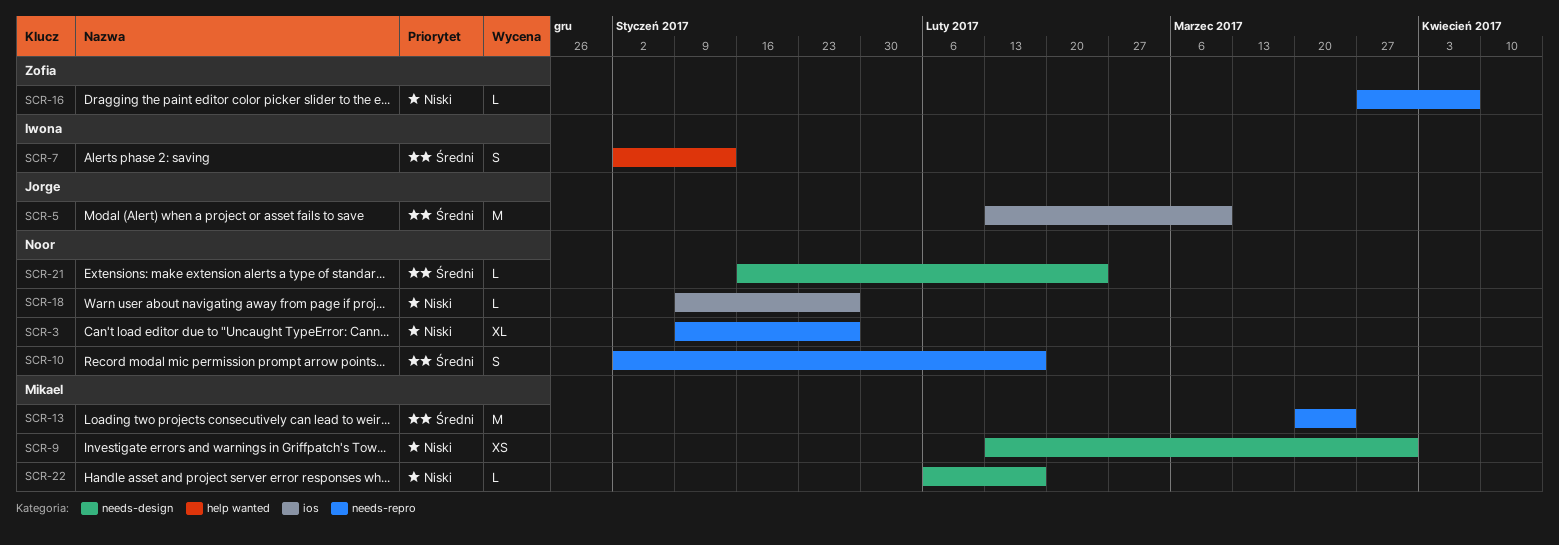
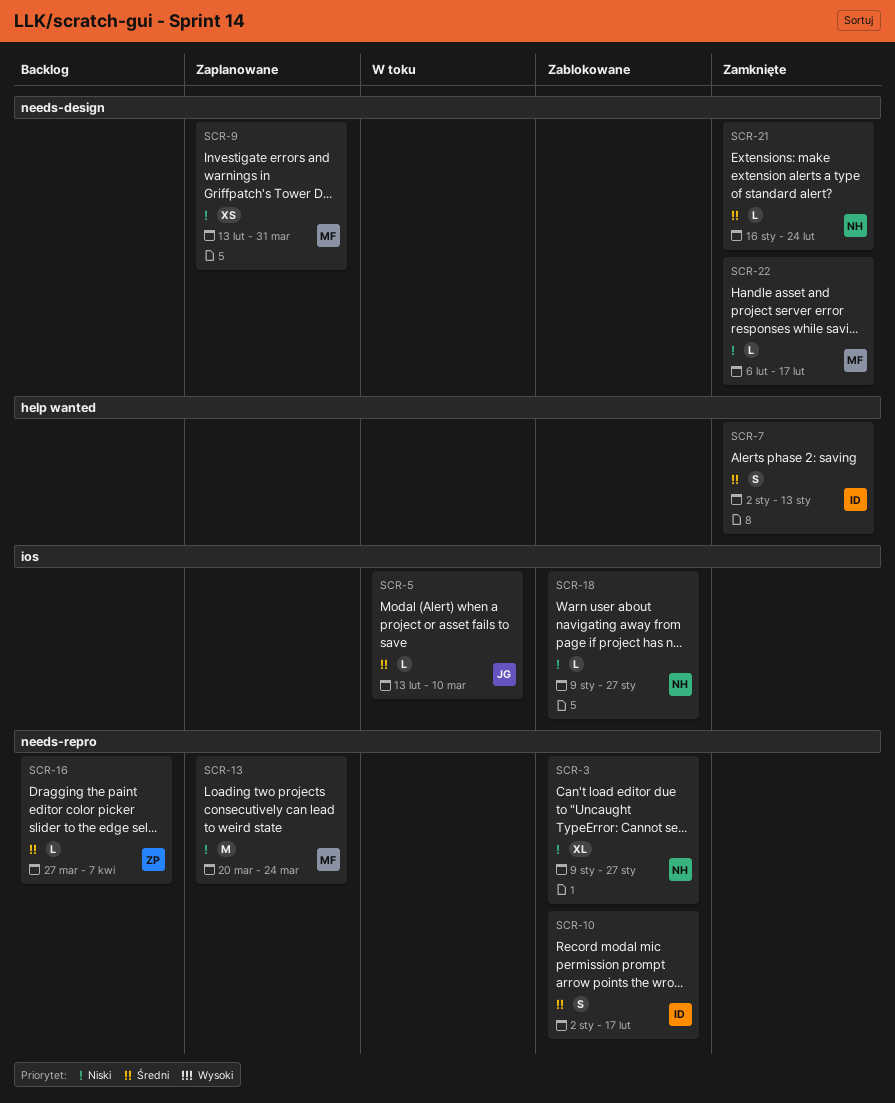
SCR-5, estimate: M -> L
SCR-10, owner: Noor -> Iwona
SCR-13, priority: Średni -> Niski
SCR-16, priority: Niski -> Średni

